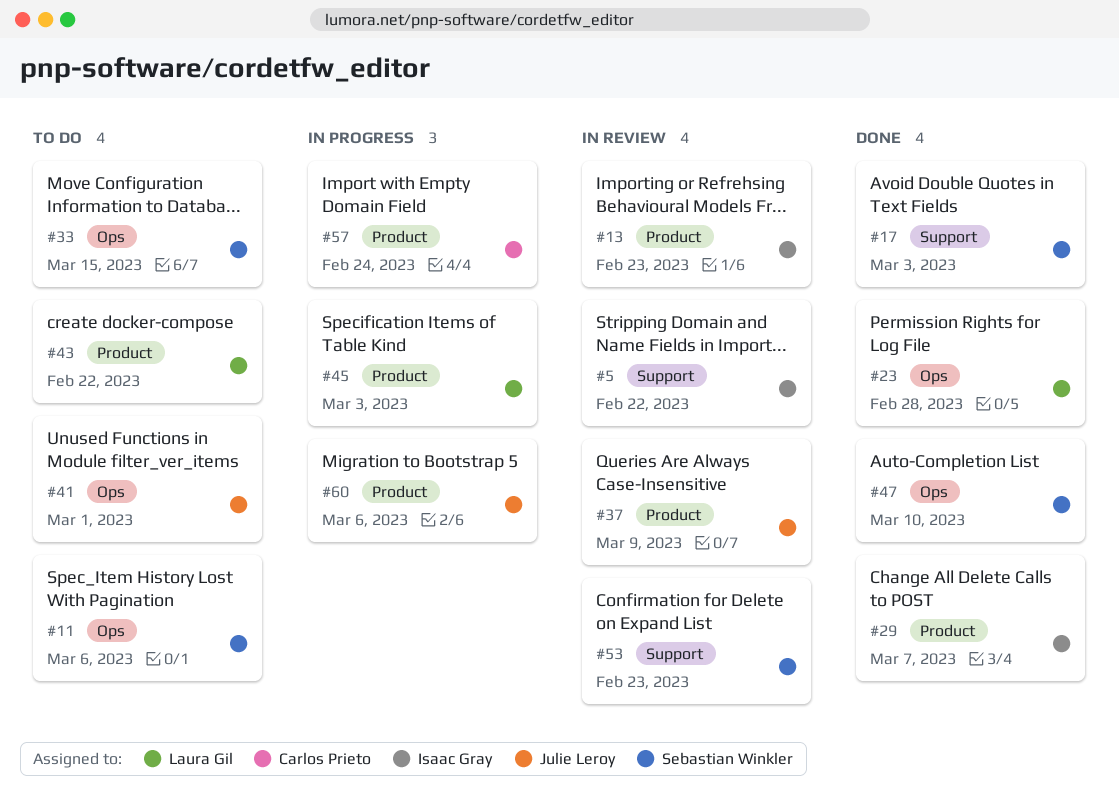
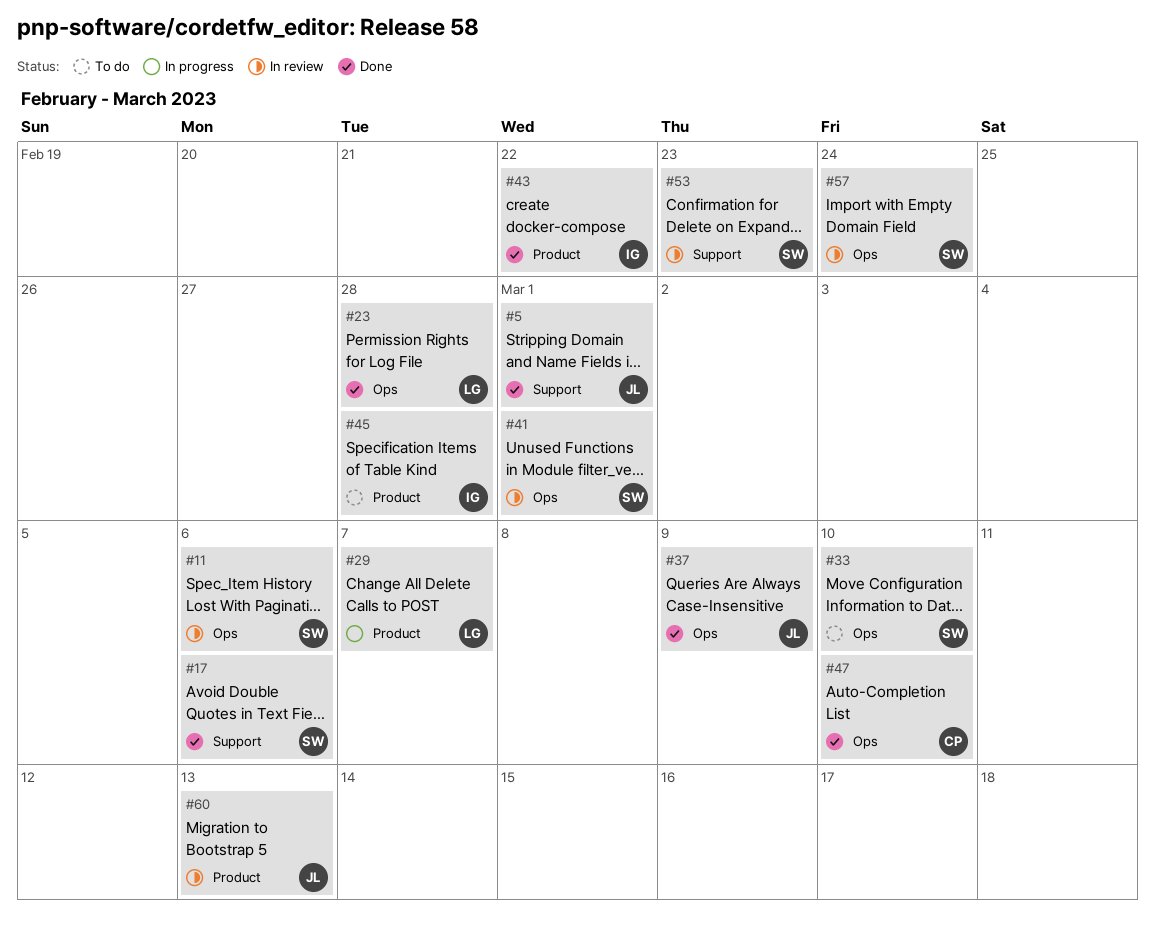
#5, status: In review -> Done
#5, owner: Isaac Gray -> Julie Leroy
#5, due: Feb 22 -> Mar 1
#11, status: To do -> In review
#13: present -> none
#17, due: Mar 3 -> Mar 6
#29, status: Done -> In progress
#29, owner: Isaac Gray -> Laura Gil
#33, due: Mar 15 -> Mar 10
#37, status: In review -> Done
#37, label: Product -> Ops
#41, status: To do -> In review
#41, owner: Julie Leroy -> Sebastian Winkler
#43, status: To do -> Done
#43, owner: Laura Gil -> Isaac Gray
#45, status: In progress -> To do
#45, owner: Laura Gil -> Isaac Gray
#45, due: Mar 3 -> Feb 28
#47, owner: Sebastian Winkler -> Carlos Prieto
#57, status: In progress -> In review
#57, owner: Carlos Prieto -> Sebastian Winkler
#57, label: Product -> Ops
#60, status: In progress -> In review
#60, due: Mar 6 -> Mar 13

